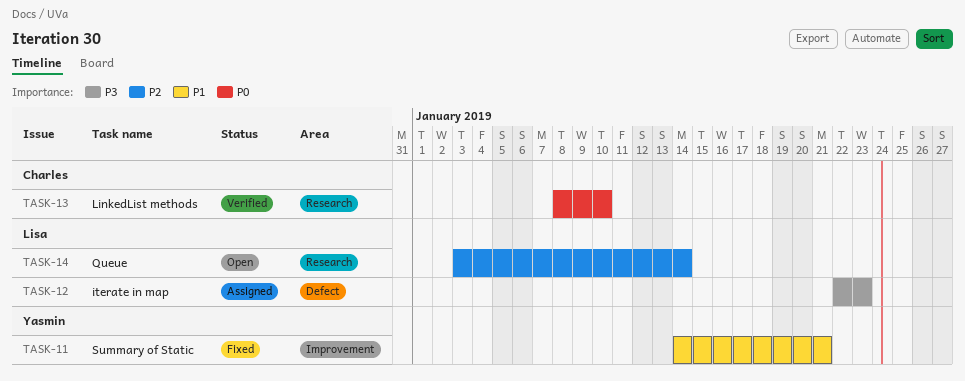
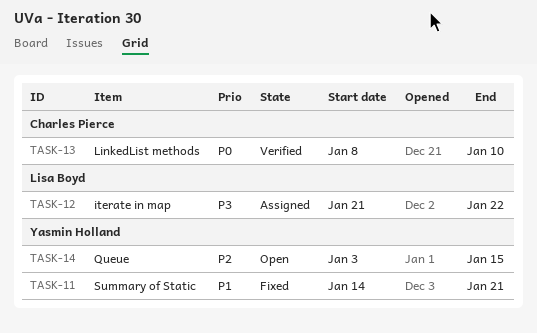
TASK-12, start: Jan 22 -> Jan 21
TASK-12, due: Jan 23 -> Jan 22
TASK-14, owner: Lisa Boyd -> Yasmin Holland
TASK-14, due: Jan 14 -> Jan 15

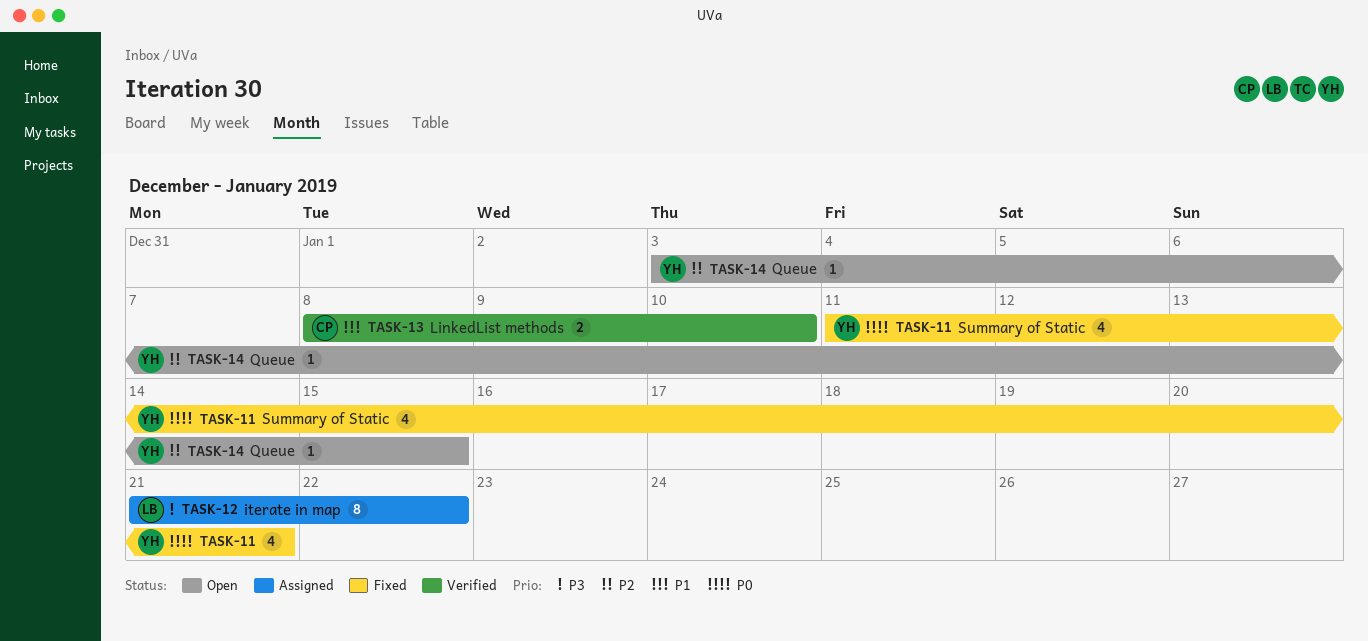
TASK-11, priority: P1 -> P0
TASK-11, start: Jan 14 -> Jan 11
TASK-13, priority: P0 -> P1

